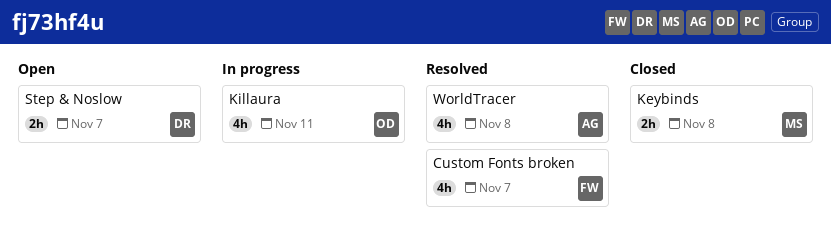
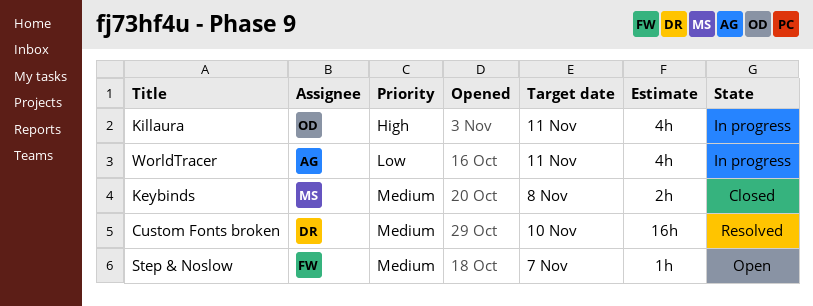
Custom Fonts broken, owner: FW -> DR
Custom Fonts broken, estimate: 4h -> 16h
Custom Fonts broken, due: Nov 7 -> Nov 10
Step & Noslow, owner: DR -> FW
Step & Noslow, estimate: 2h -> 1h
WorldTracer, status: Resolved -> In progress
WorldTracer, due: Nov 8 -> Nov 11

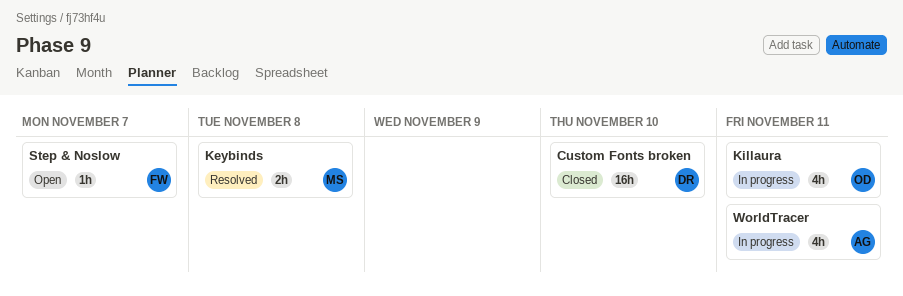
Custom Fonts broken, status: Resolved -> Closed
Keybinds, status: Closed -> Resolved

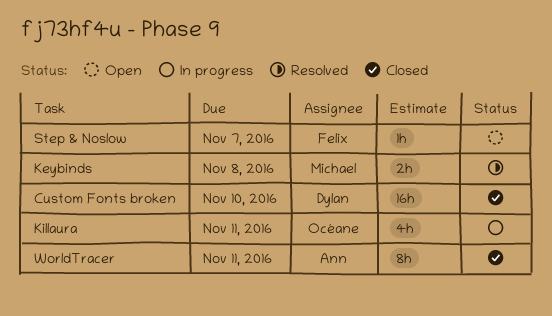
WorldTracer, status: In progress -> Closed
WorldTracer, estimate: 4h -> 8h

